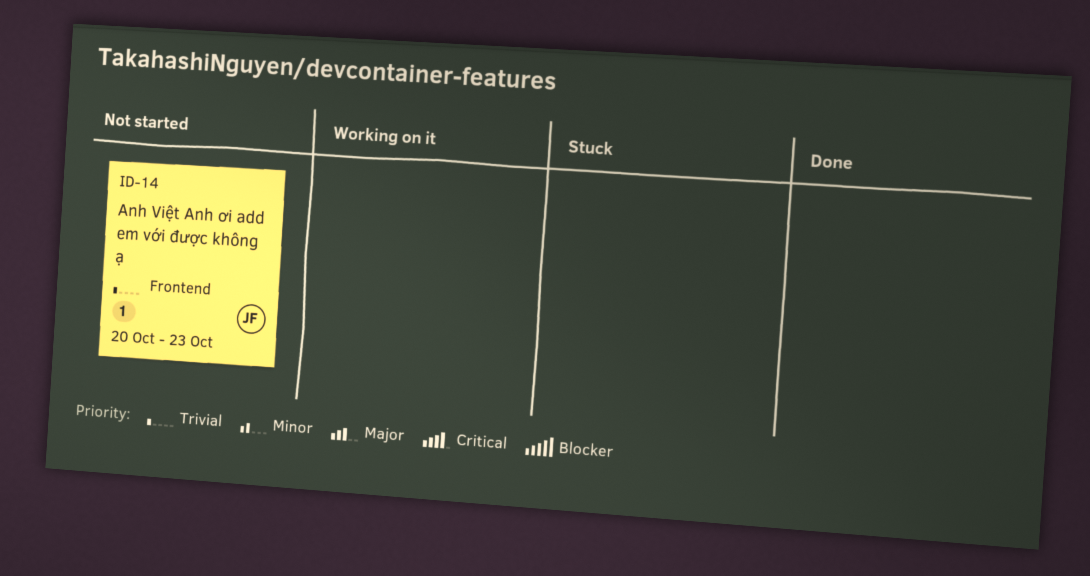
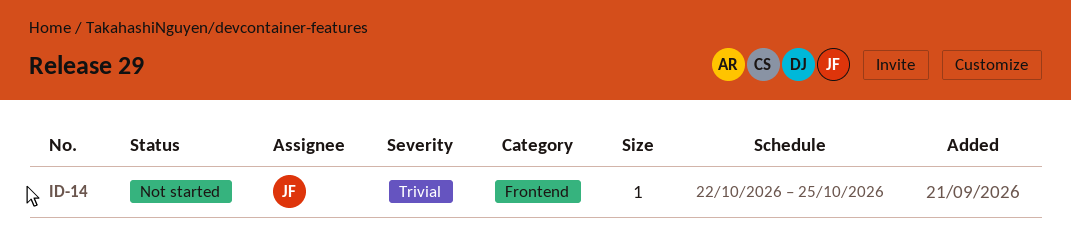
ID-14, start: Oct 20 -> Oct 22
ID-14, due: Oct 23 -> Oct 25

